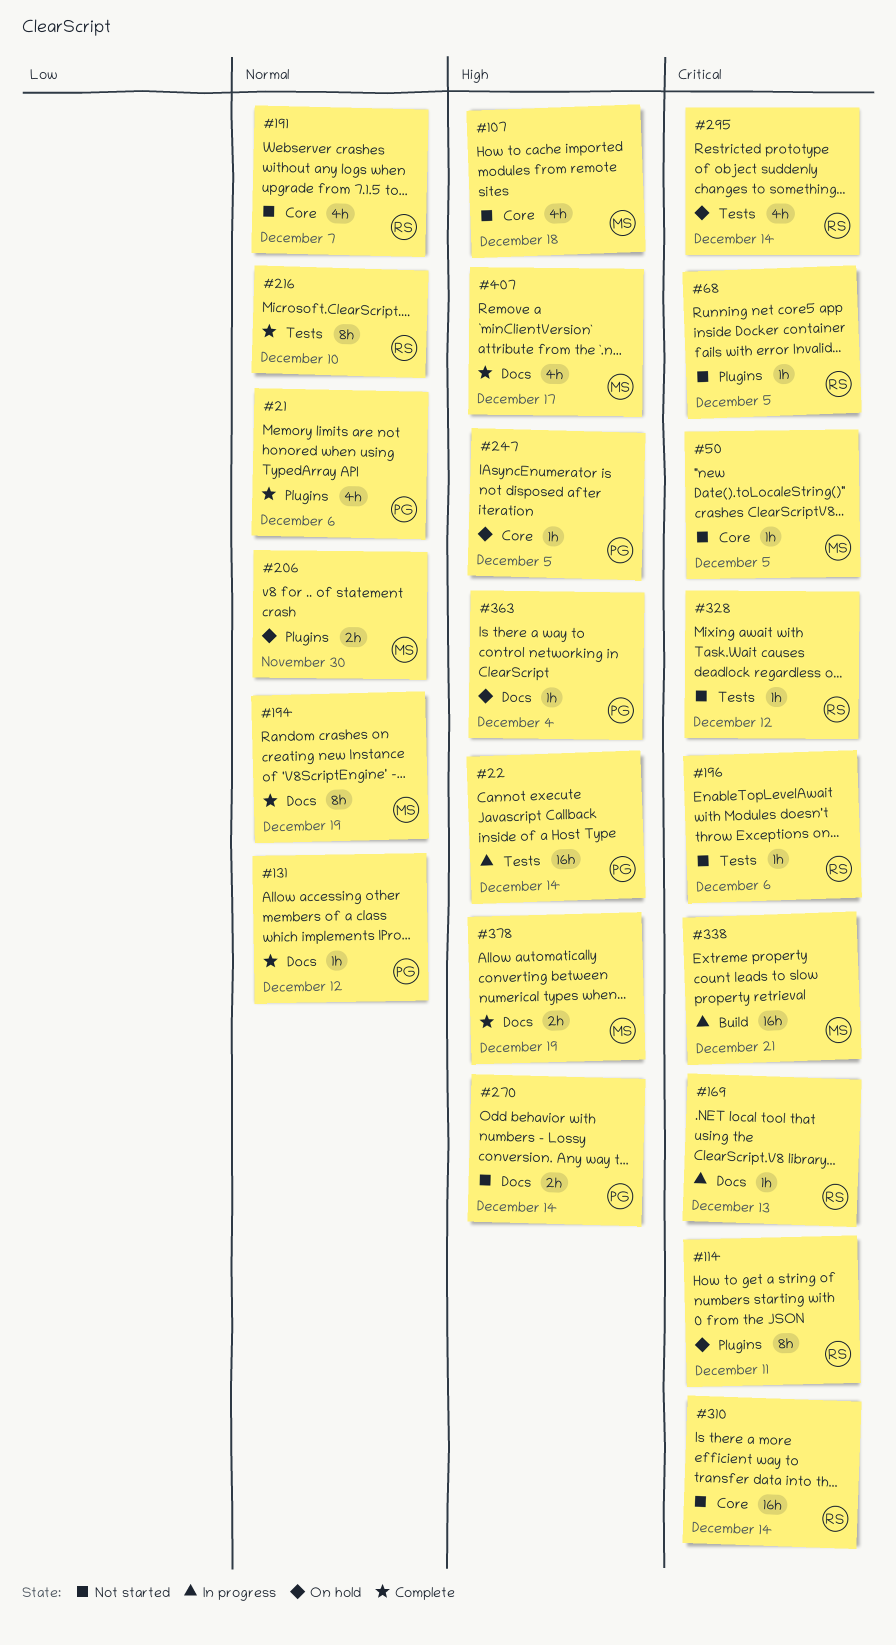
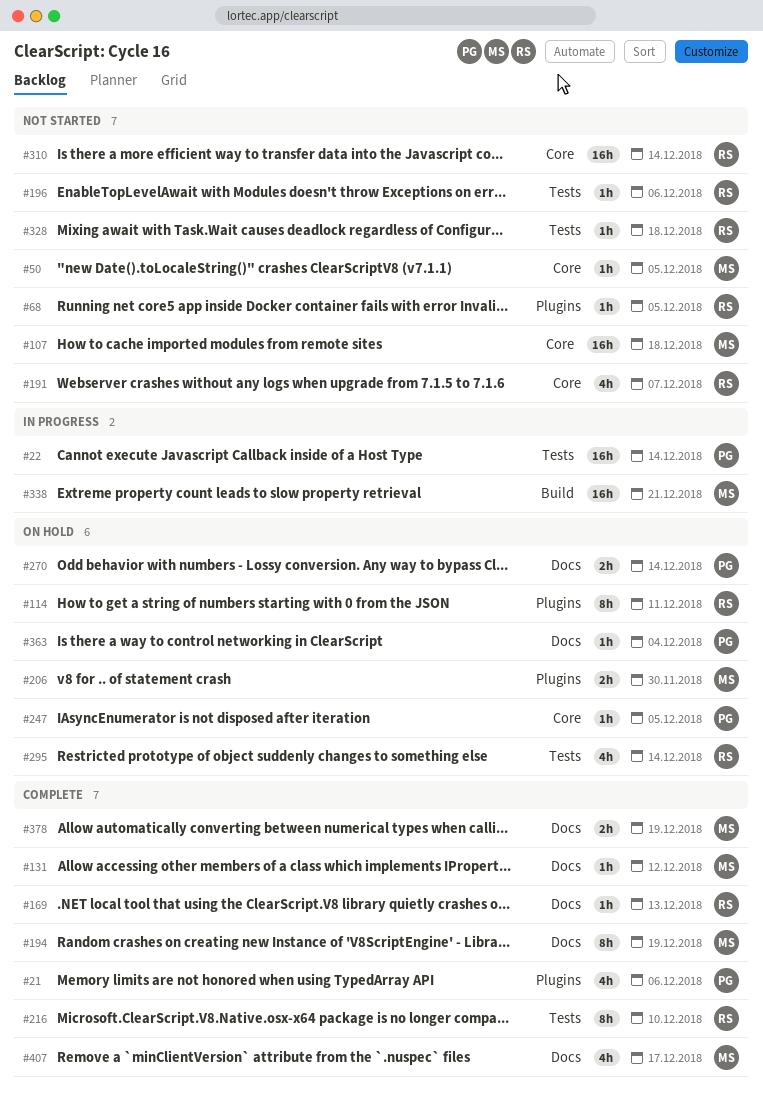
#107, estimate: 4h -> 16h
#131, owner: PG -> MS
#169, status: In progress -> Complete
#270, status: Not started -> On hold
#328, due: Dec 12 -> Dec 18

